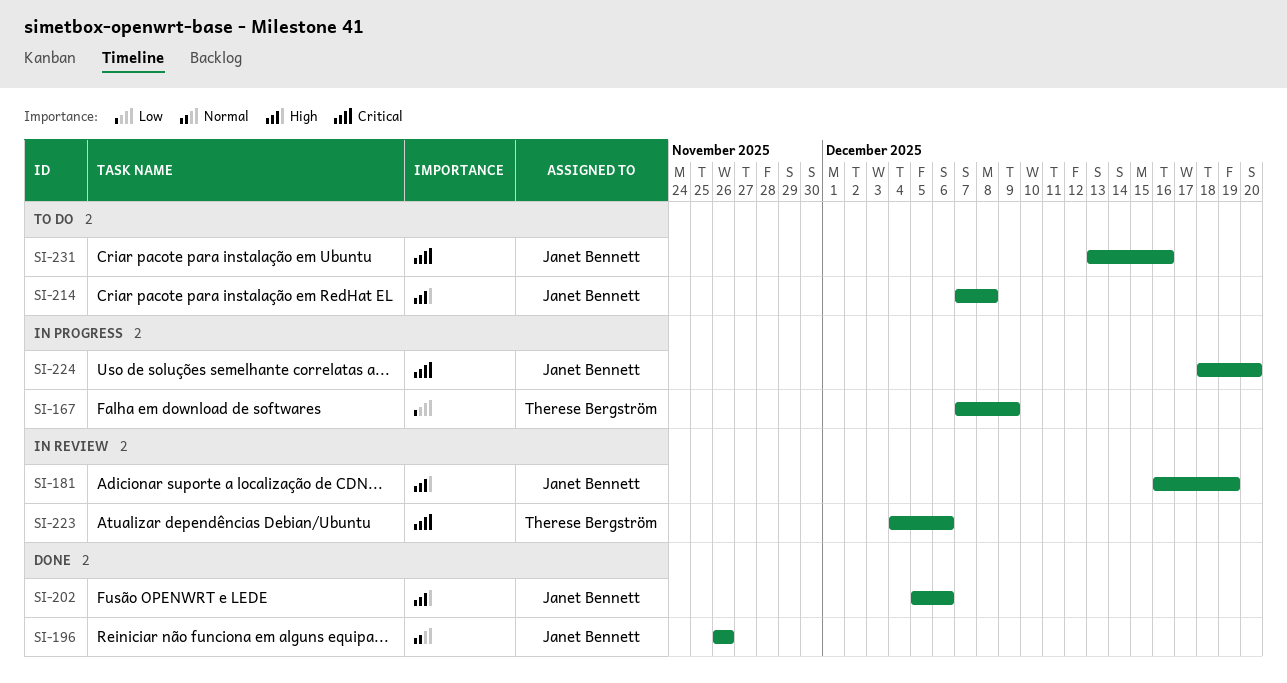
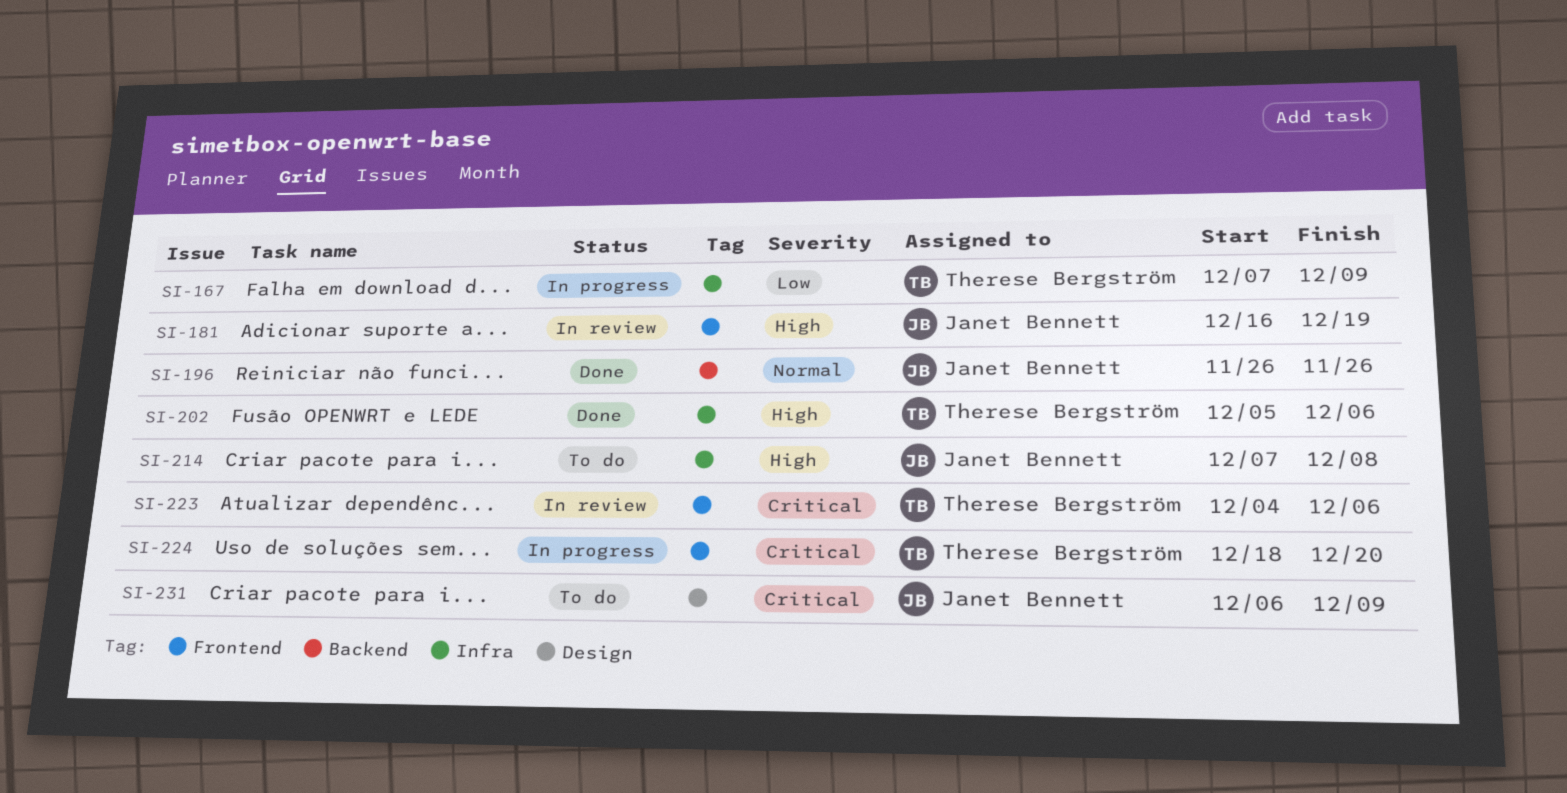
SI-202, owner: Janet Bennett -> Therese Bergström
SI-224, owner: Janet Bennett -> Therese Bergström
SI-231, start: Dec 13 -> Dec 6
SI-231, due: Dec 16 -> Dec 9

